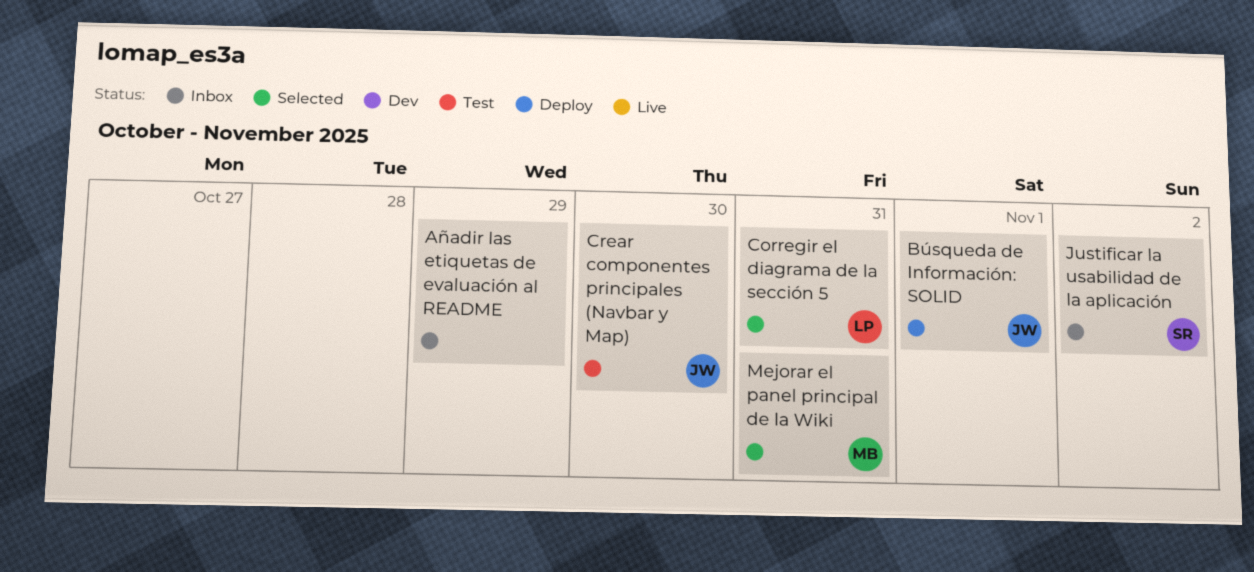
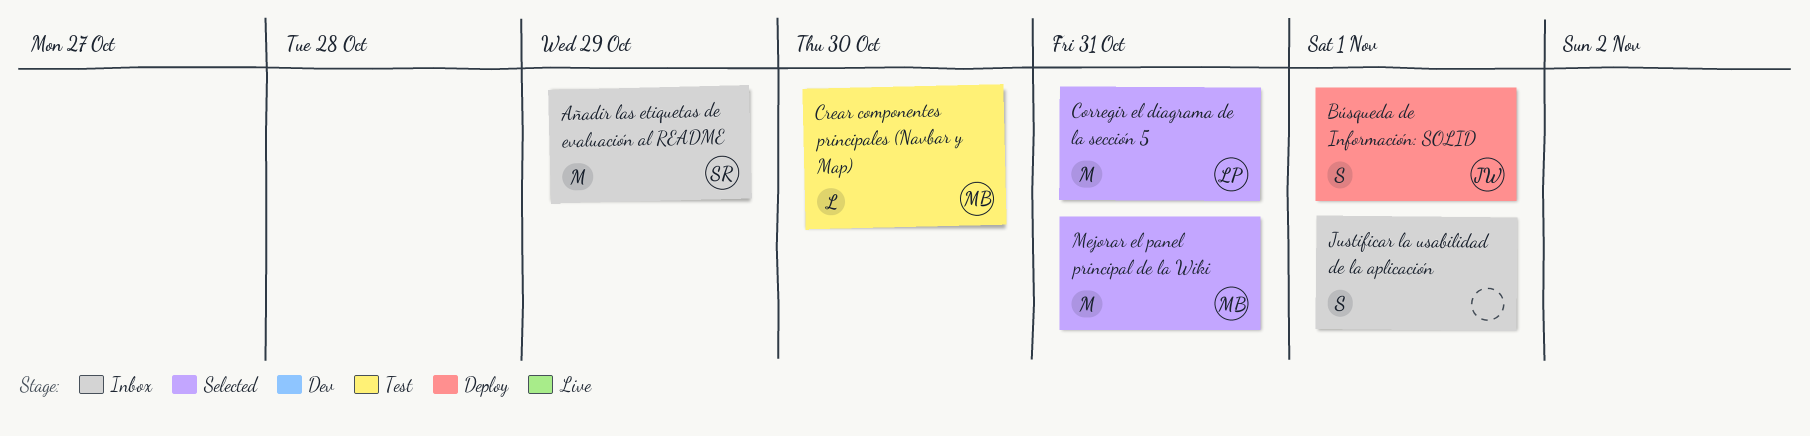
Añadir las etiquetas de evaluación al README, owner: none -> SR
Crear componentes principales (Navbar y Map), owner: JW -> MB
Justificar la usabilidad de la aplicación, owner: SR -> none
Justificar la usabilidad de la aplicación, due: Nov 2 -> Nov 1

